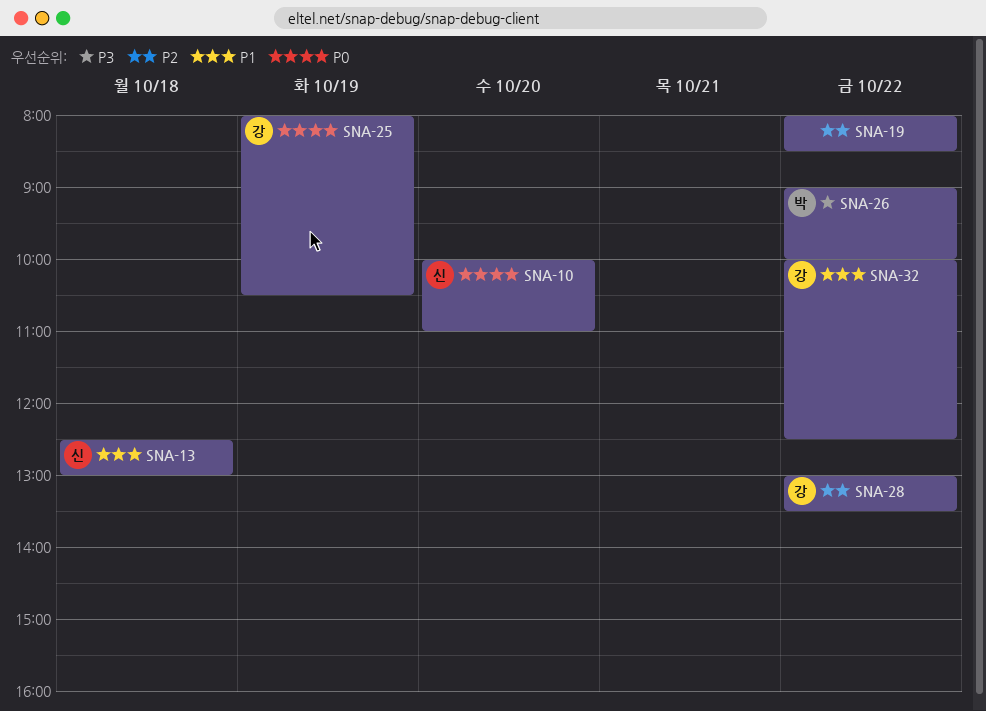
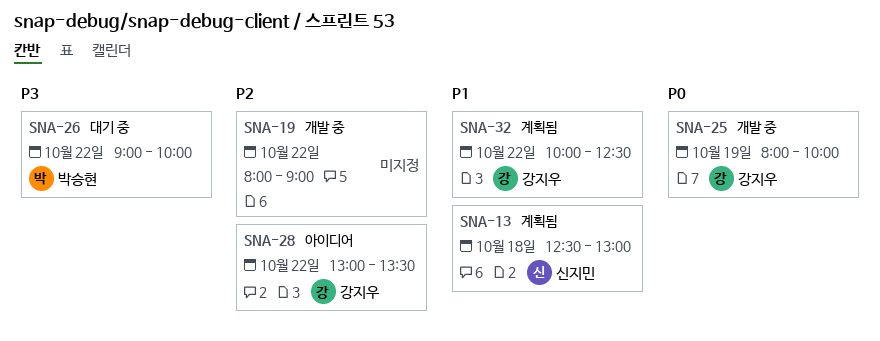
SNA-10: present -> none
SNA-19, ends: 08:30 -> 09:00
SNA-25, ends: 10:30 -> 10:00

